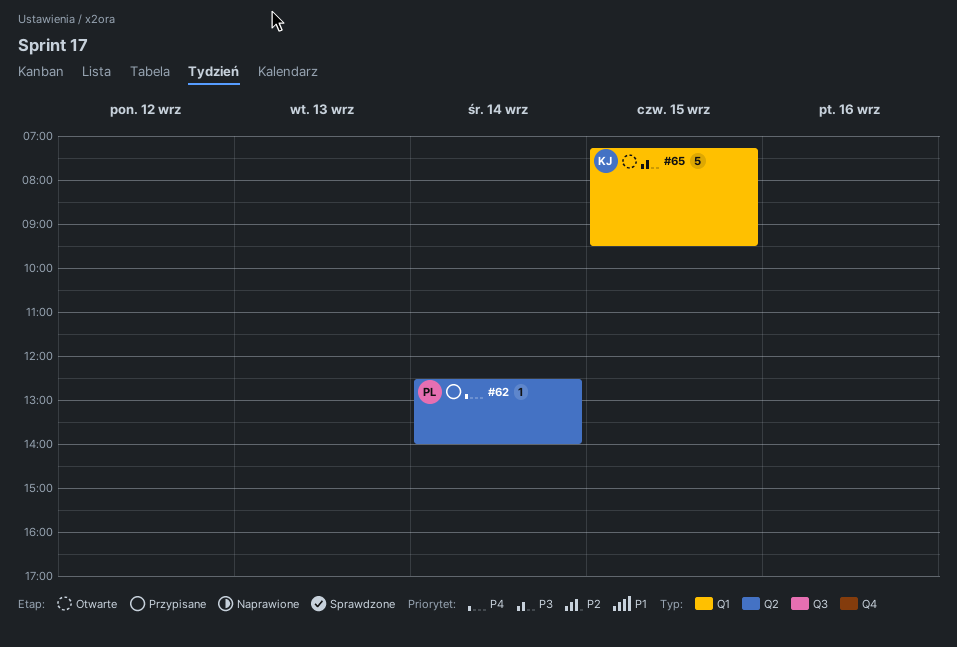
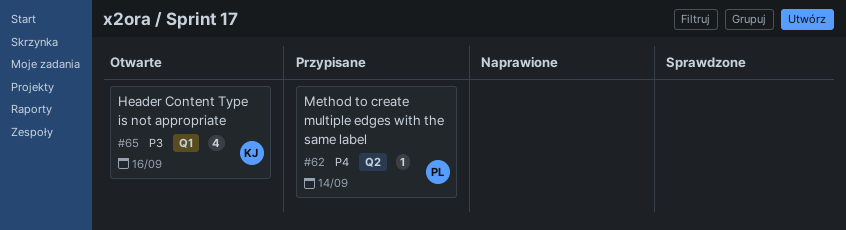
#65, estimate: 5 -> 4
#65, day: Sep 15 -> Sep 16

